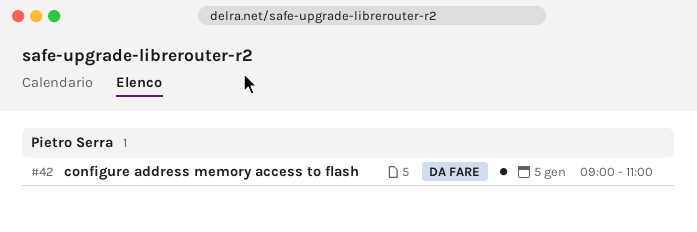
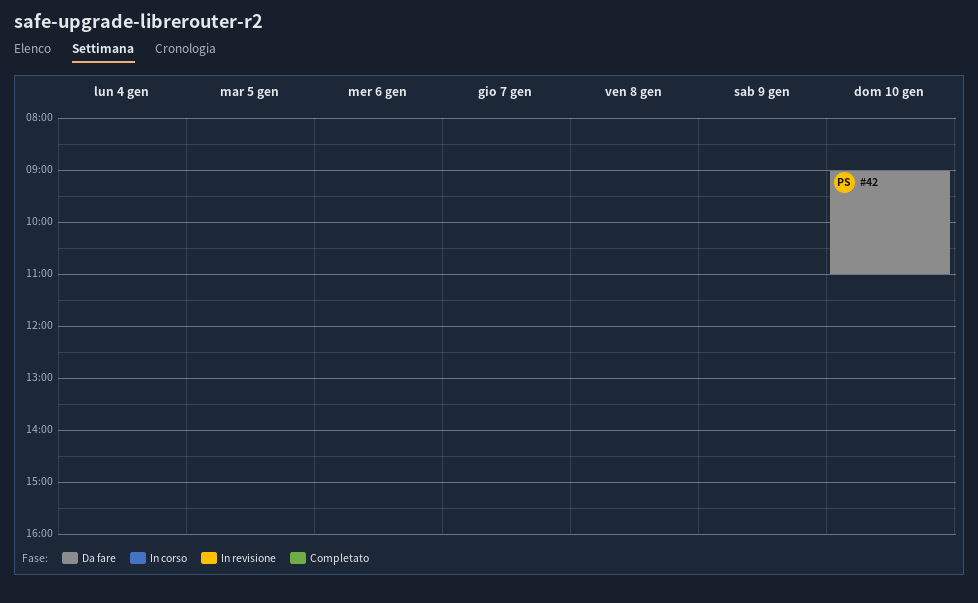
#42, day: Jan 5 -> Jan 10

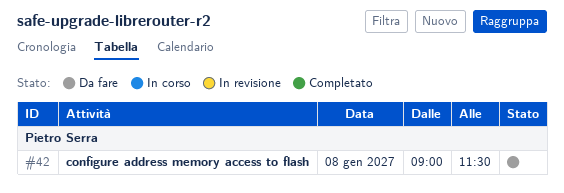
#42, day: Jan 10 -> Jan 8
#42, ends: 11:00 -> 11:30

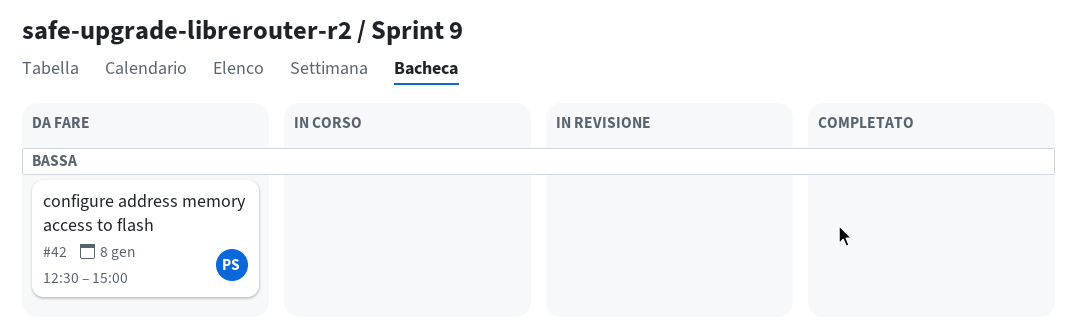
#42, begins: 09:00 -> 12:30
#42, ends: 11:30 -> 15:00

